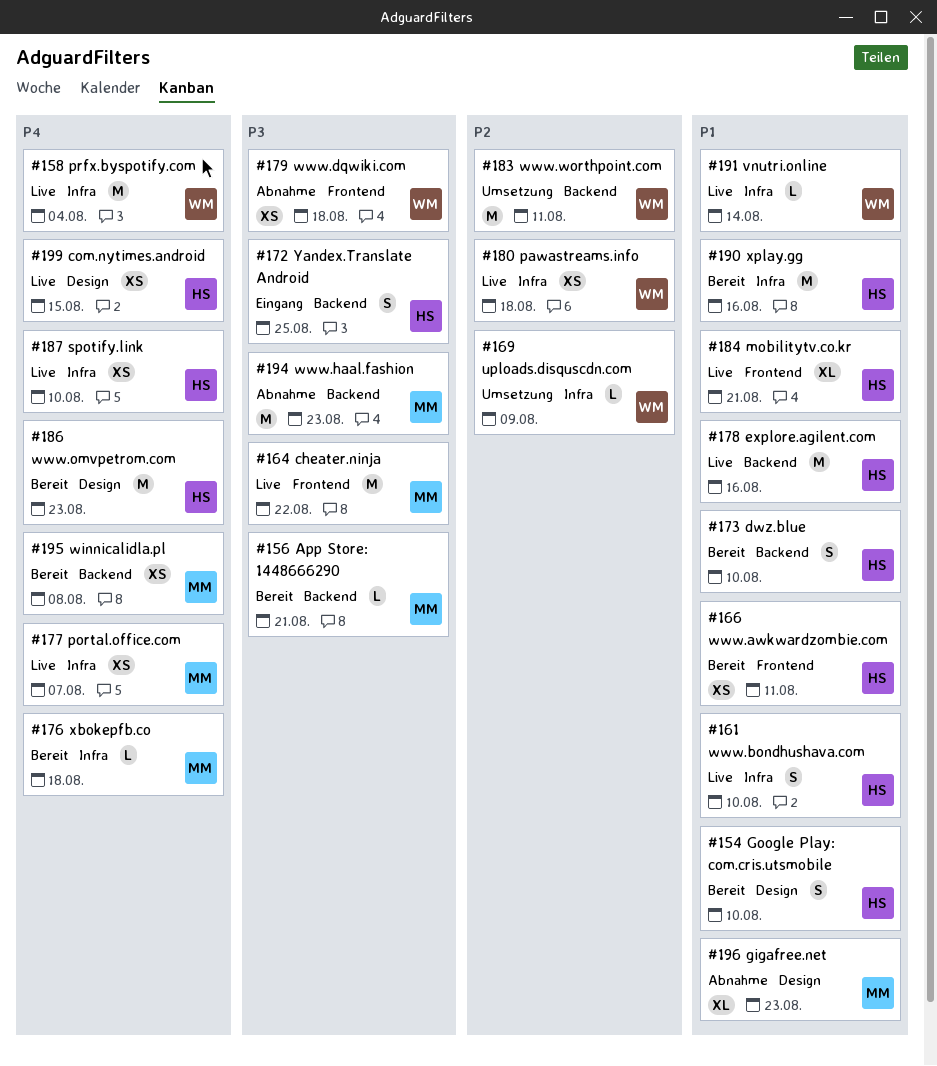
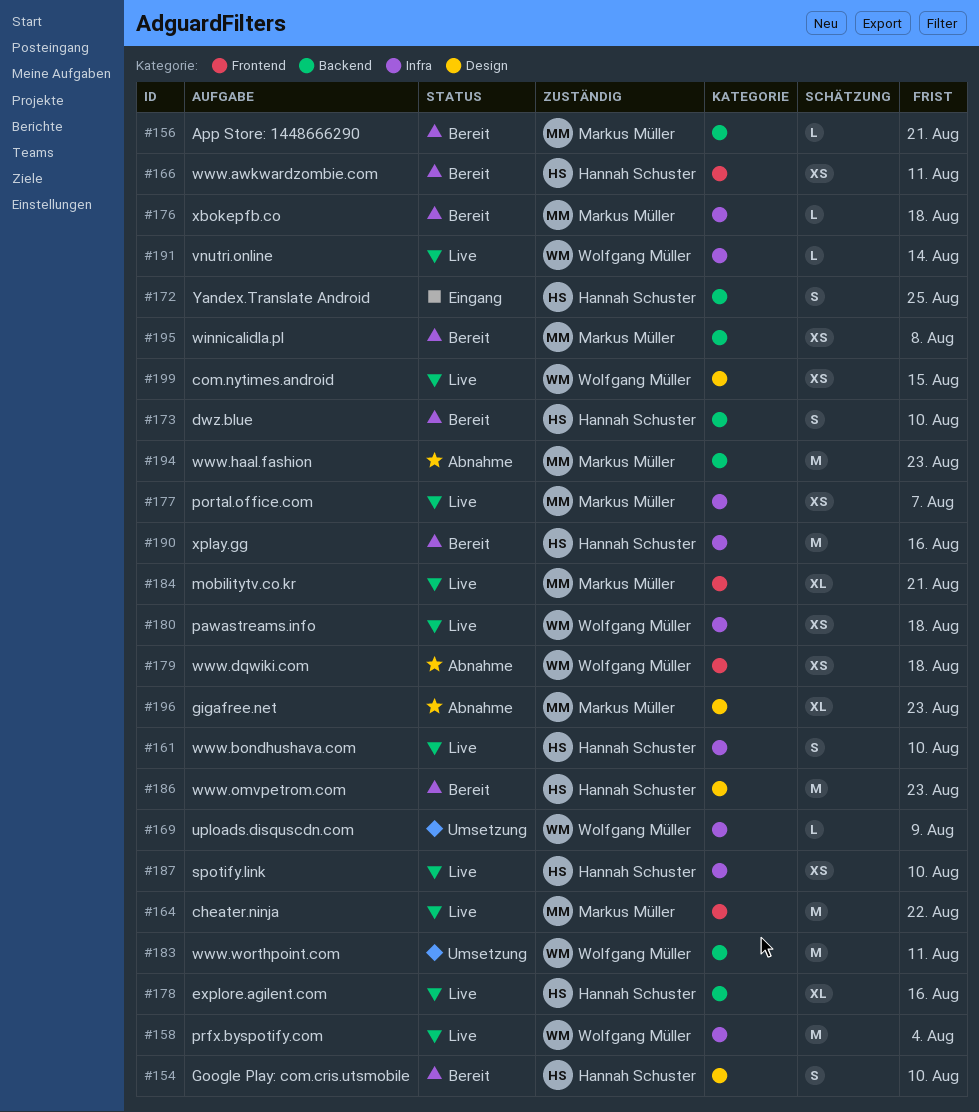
#178, estimate: M -> XL
#184, owner: Hannah Schuster -> Markus Müller
#199, owner: Hannah Schuster -> Wolfgang Müller

